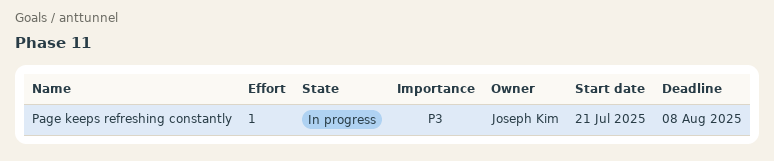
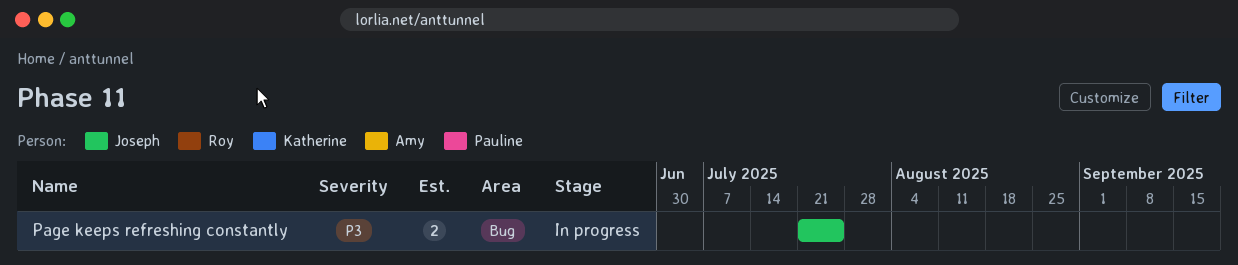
Page keeps refreshing constantly, estimate: 1 -> 2
Page keeps refreshing constantly, due: Aug 8 -> Jul 25

